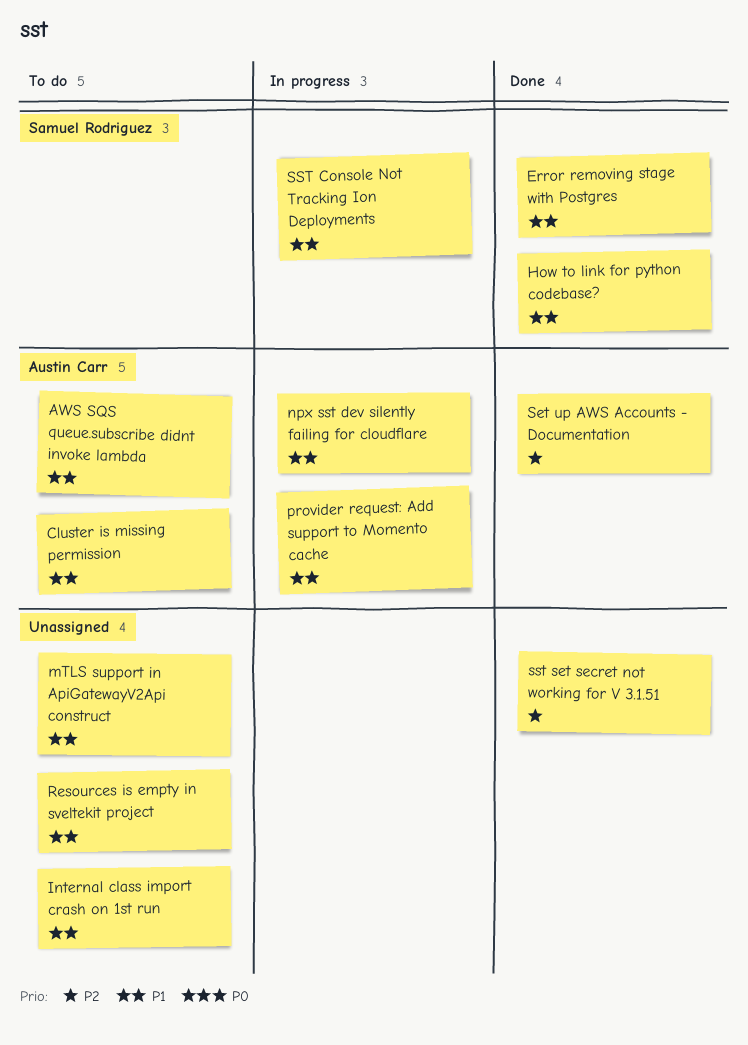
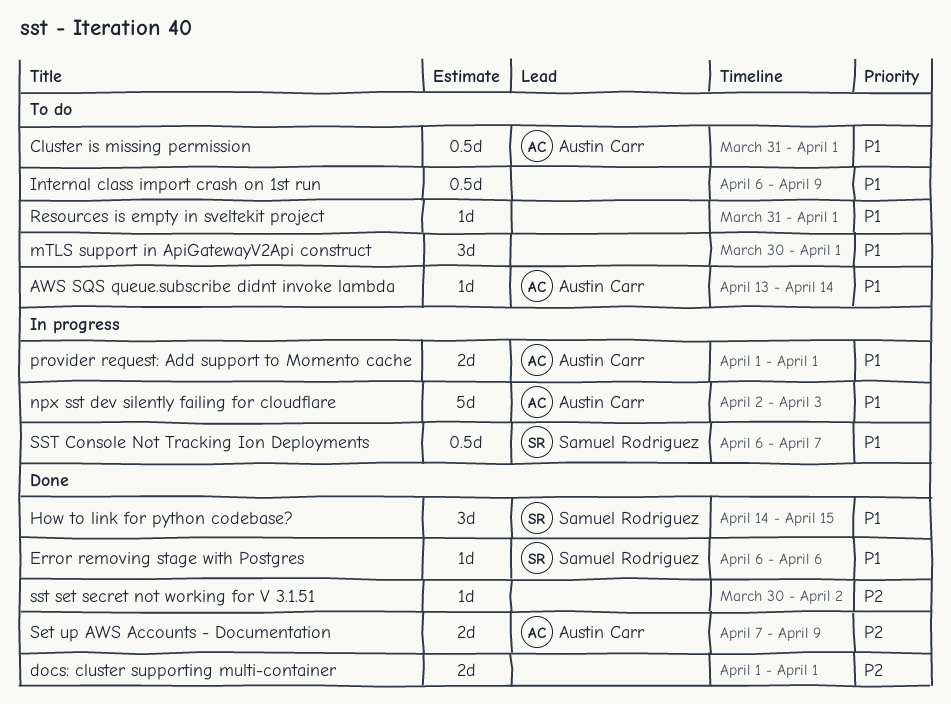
docs: cluster supporting multi-container: none -> present

